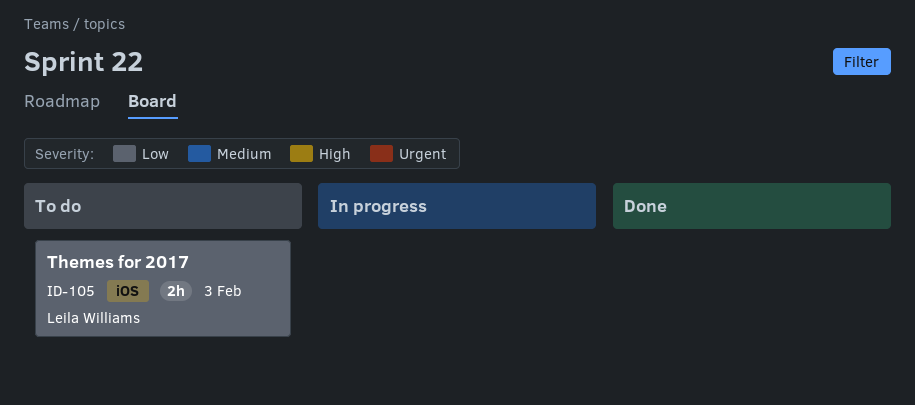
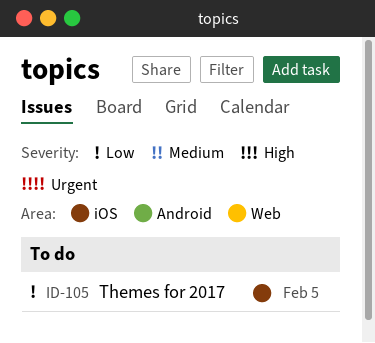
ID-105, due: Feb 3 -> Feb 5

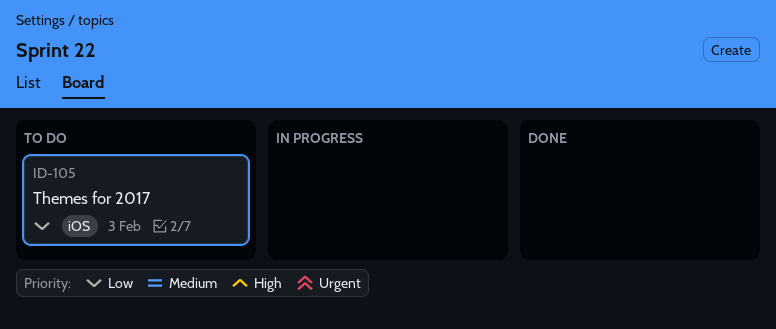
ID-105, due: Feb 5 -> Feb 3

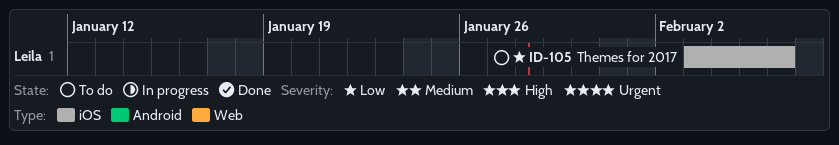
ID-105, due: Feb 3 -> Feb 6

